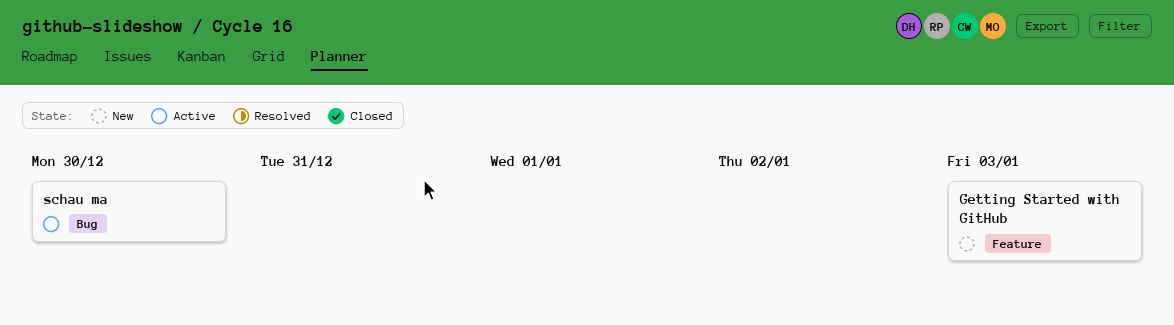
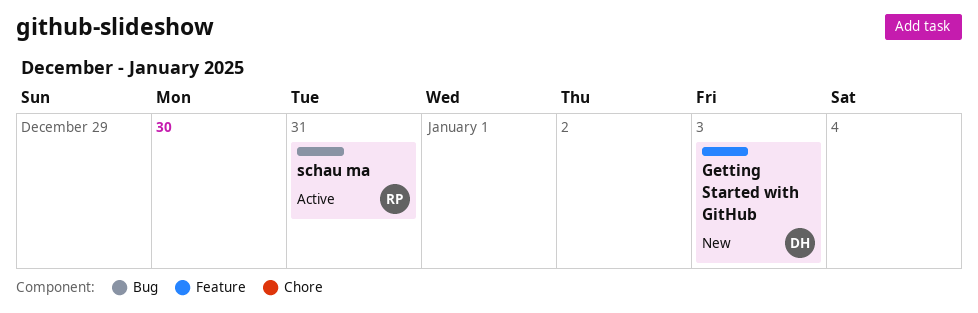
schau ma, due: Dec 30 -> Dec 31

